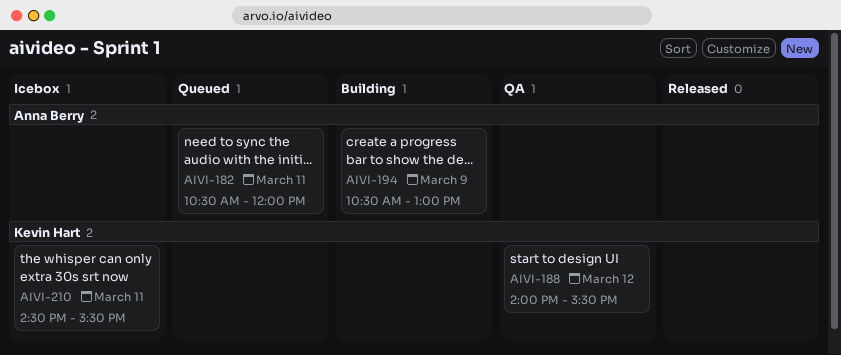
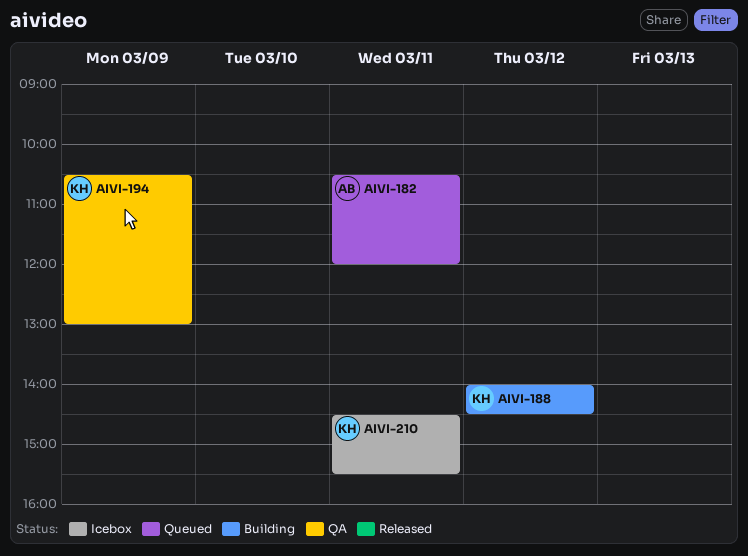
AIVI-188, status: QA -> Building
AIVI-188, ends: 15:30 -> 14:30
AIVI-194, status: Building -> QA
AIVI-194, owner: Anna Berry -> Kevin Hart

